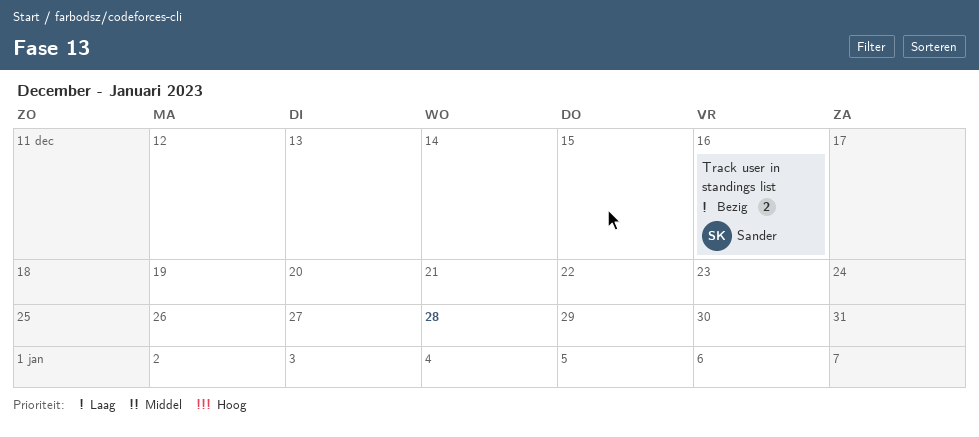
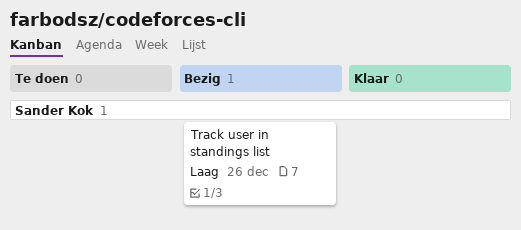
Track user in standings list, due: Dec 16 -> Dec 26

